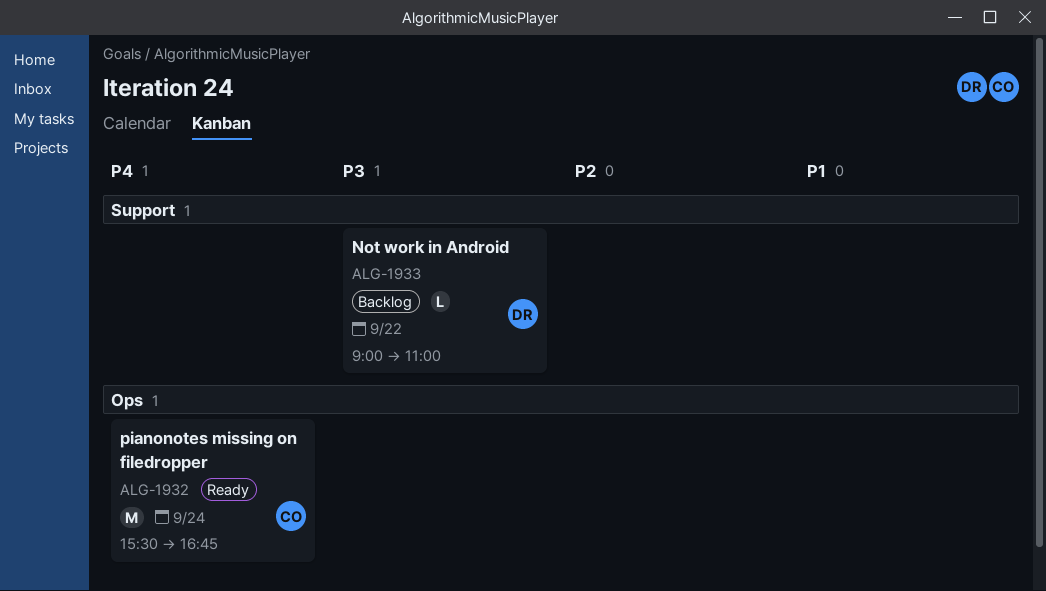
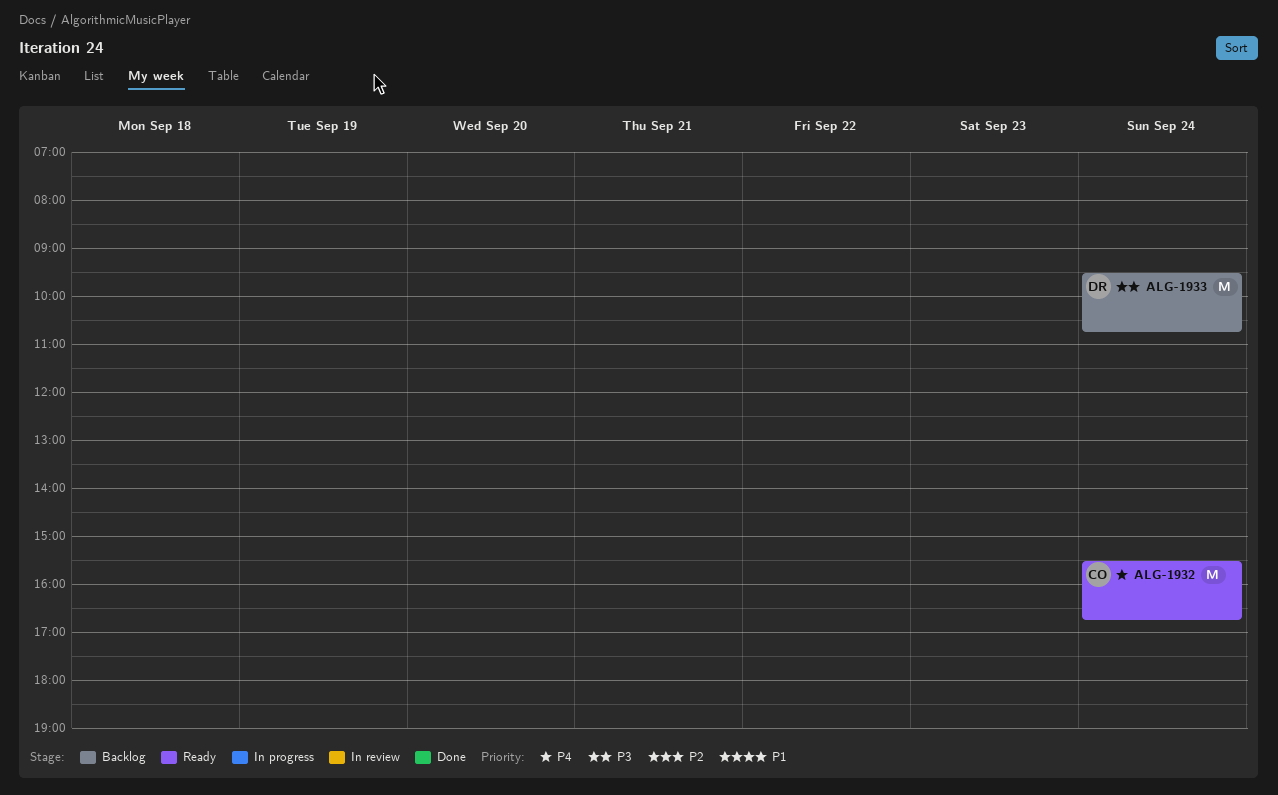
ALG-1933, estimate: L -> M
ALG-1933, day: Sep 22 -> Sep 24
ALG-1933, begins: 09:00 -> 09:30
ALG-1933, ends: 11:00 -> 10:45

